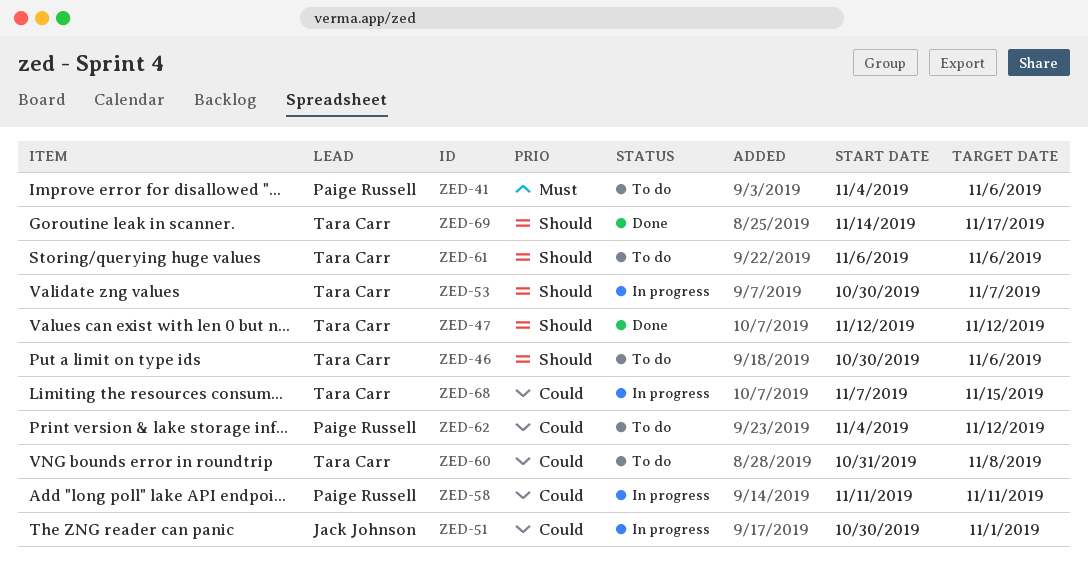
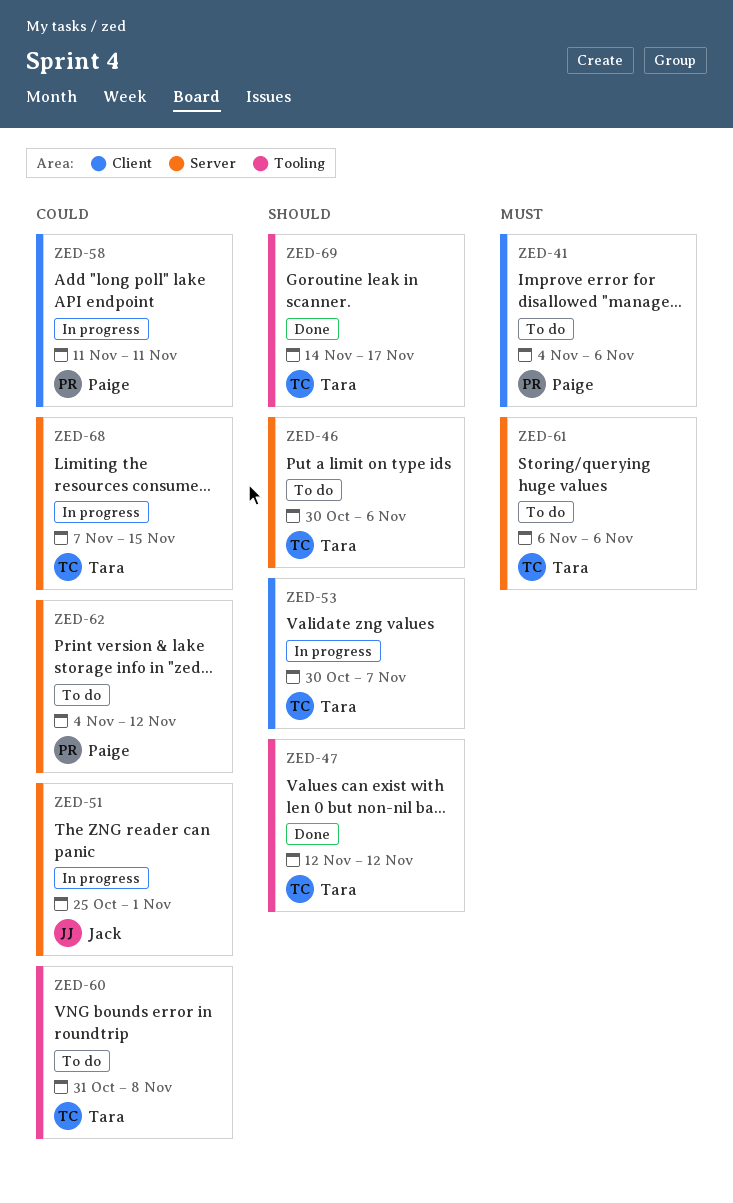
ZED-51, start: Oct 30 -> Oct 25
ZED-61, priority: Should -> Must

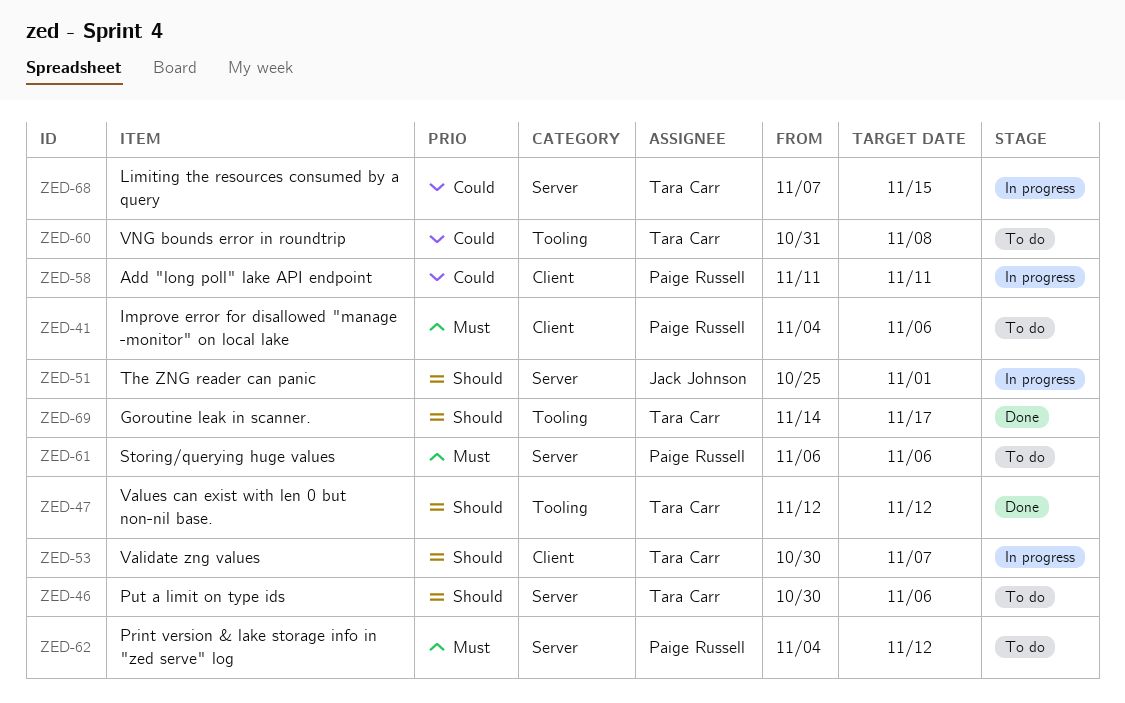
ZED-51, priority: Could -> Should
ZED-61, owner: Tara Carr -> Paige Russell
ZED-62, priority: Could -> Must

